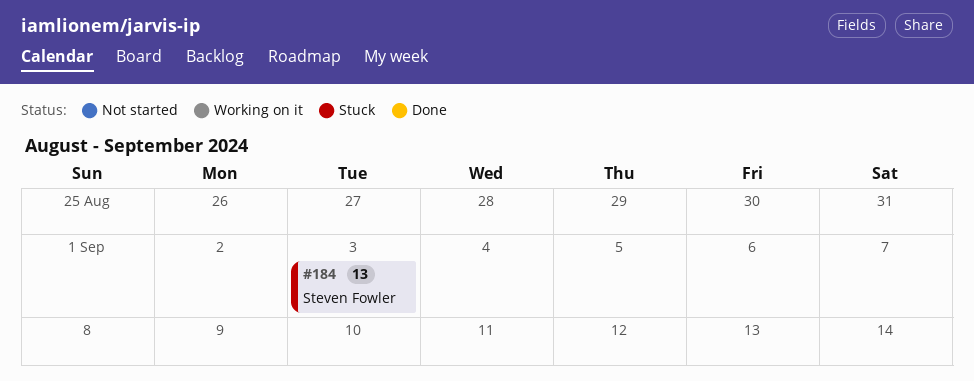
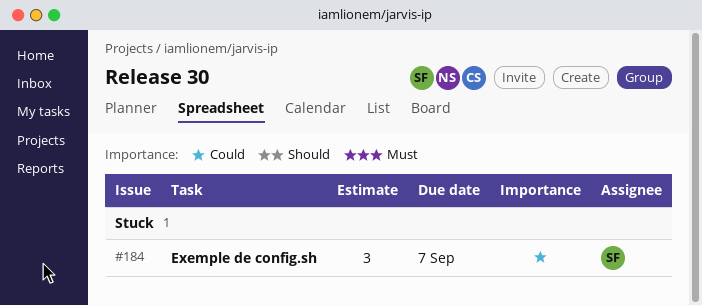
#184, estimate: 13 -> 3
#184, due: Sep 3 -> Sep 7

